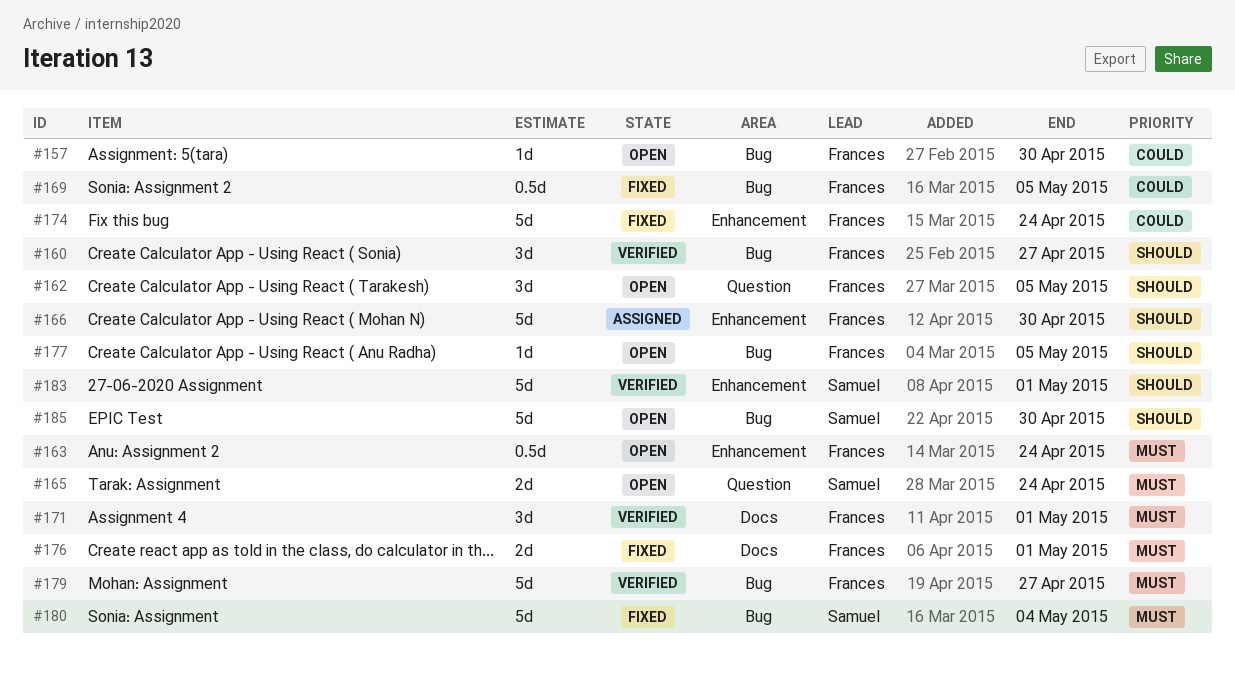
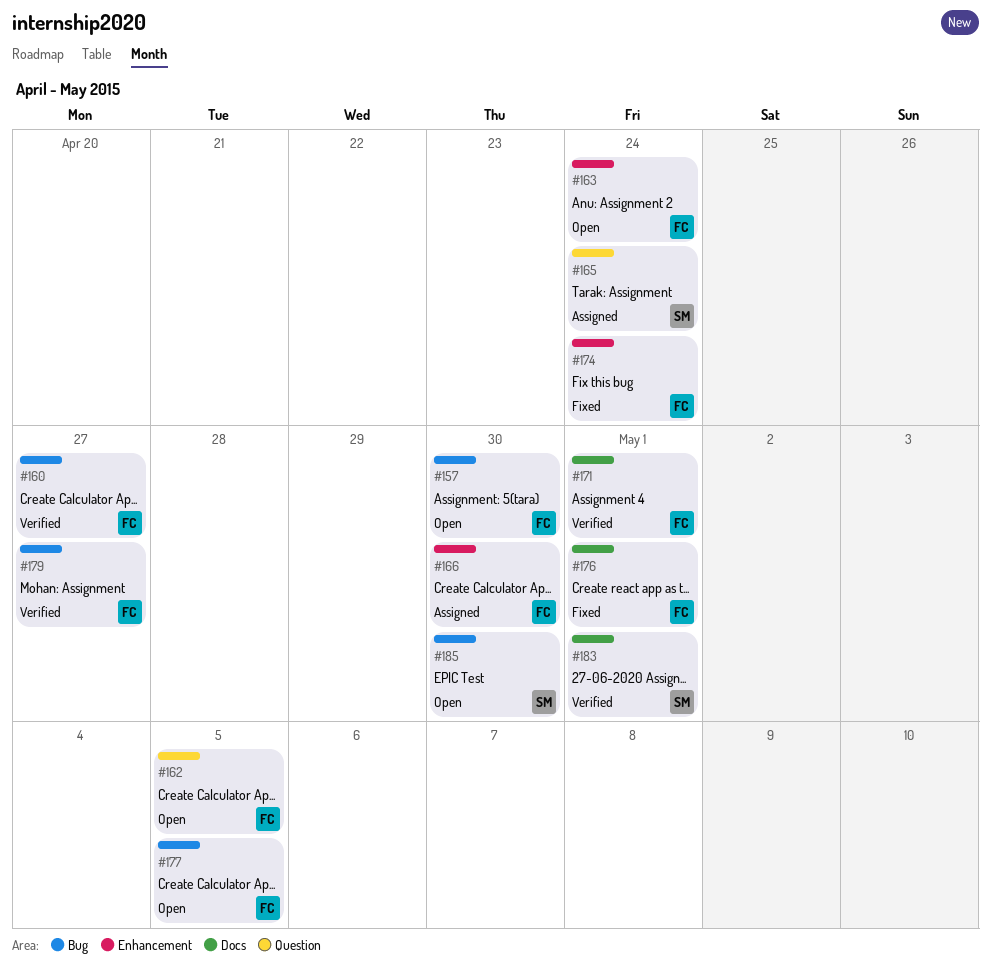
#165, status: Open -> Assigned
#169: present -> none
#180: present -> none
#183, label: Enhancement -> Docs

